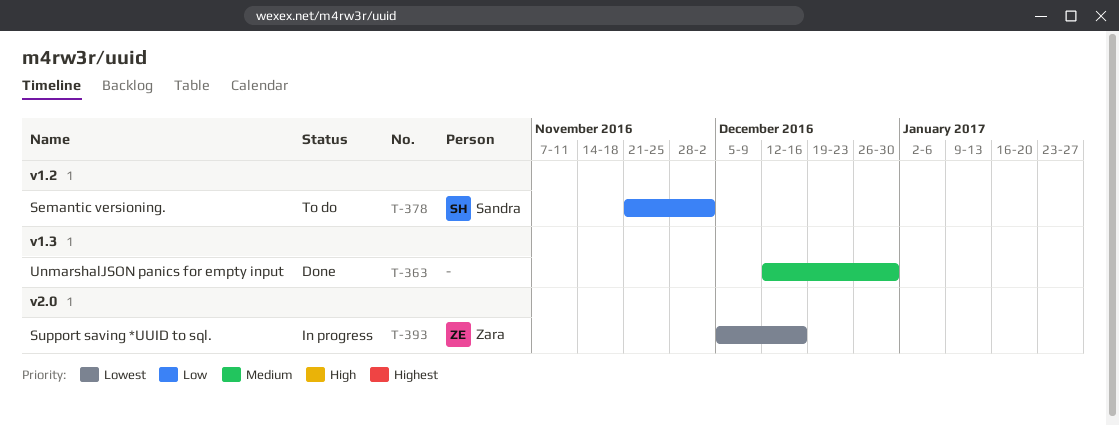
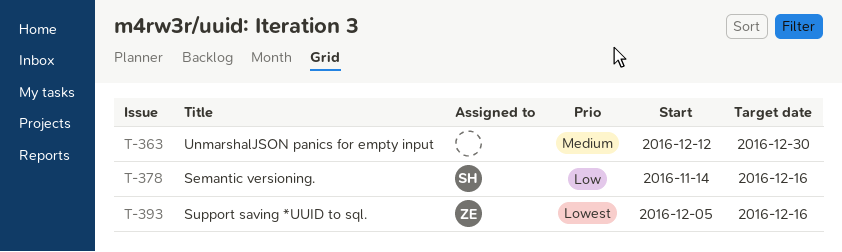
T-378, start: Nov 21 -> Nov 14
T-378, due: Dec 2 -> Dec 16

